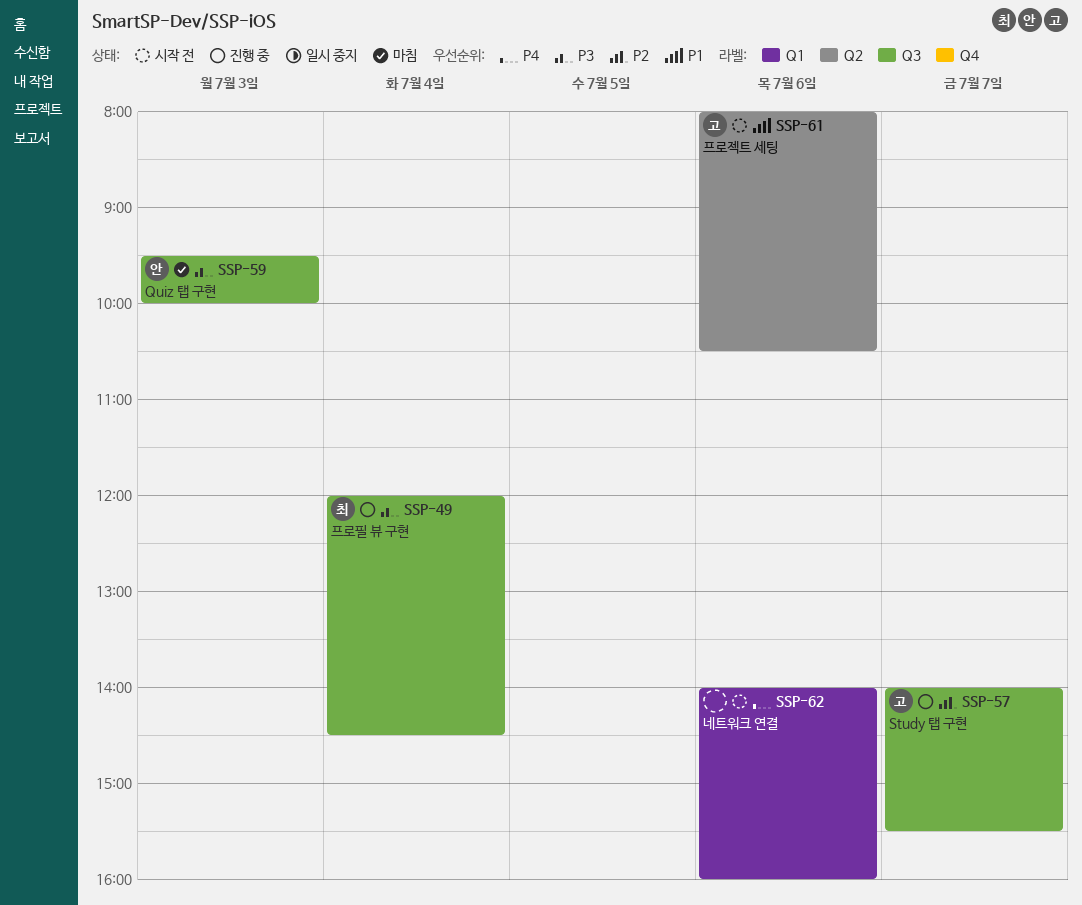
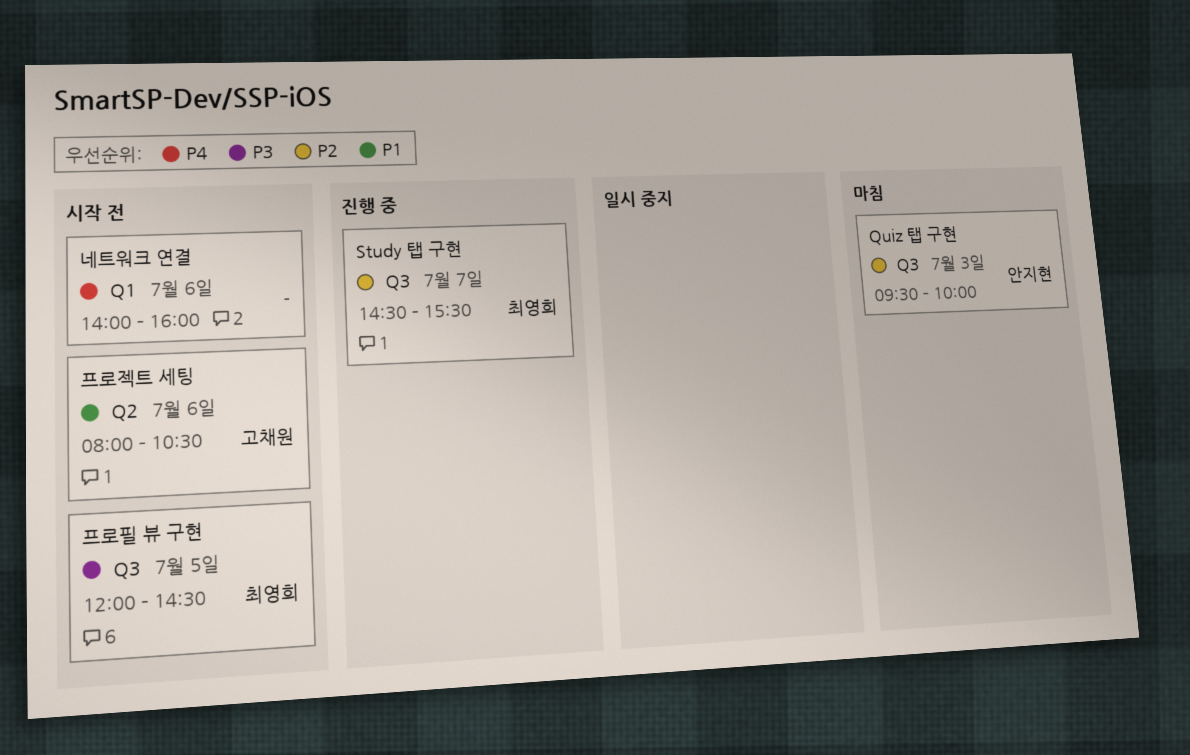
Quiz 탭 구현, priority: P3 -> P2
Study 탭 구현, owner: 고채원 -> 최영희
Study 탭 구현, begins: 14:00 -> 14:30
프로필 뷰 구현, status: 진행 중 -> 시작 전
프로필 뷰 구현, day: Jul 4 -> Jul 5

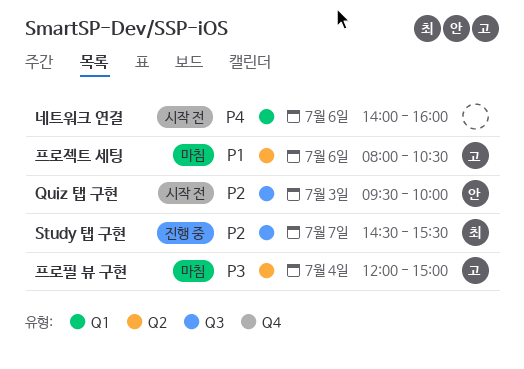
Quiz 탭 구현, status: 마침 -> 시작 전
프로젝트 세팅, status: 시작 전 -> 마침
프로필 뷰 구현, status: 시작 전 -> 마침
프로필 뷰 구현, owner: 최영희 -> 고채원
프로필 뷰 구현, label: Q3 -> Q2
프로필 뷰 구현, day: Jul 5 -> Jul 4
프로필 뷰 구현, ends: 14:30 -> 15:00

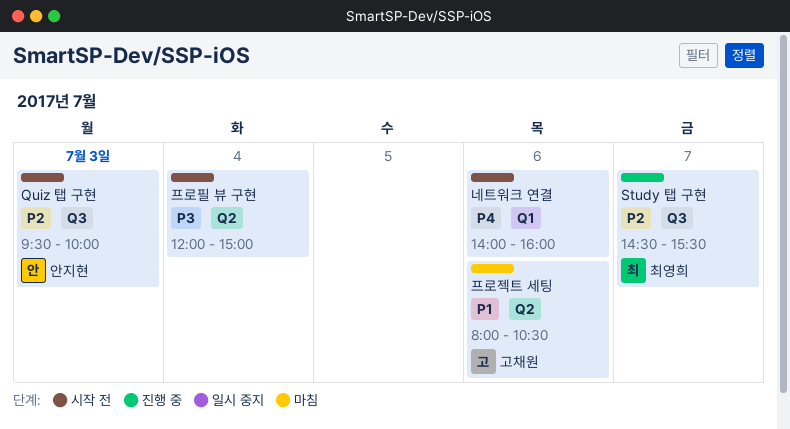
프로필 뷰 구현, status: 마침 -> 시작 전
프로필 뷰 구현, owner: 고채원 -> none

